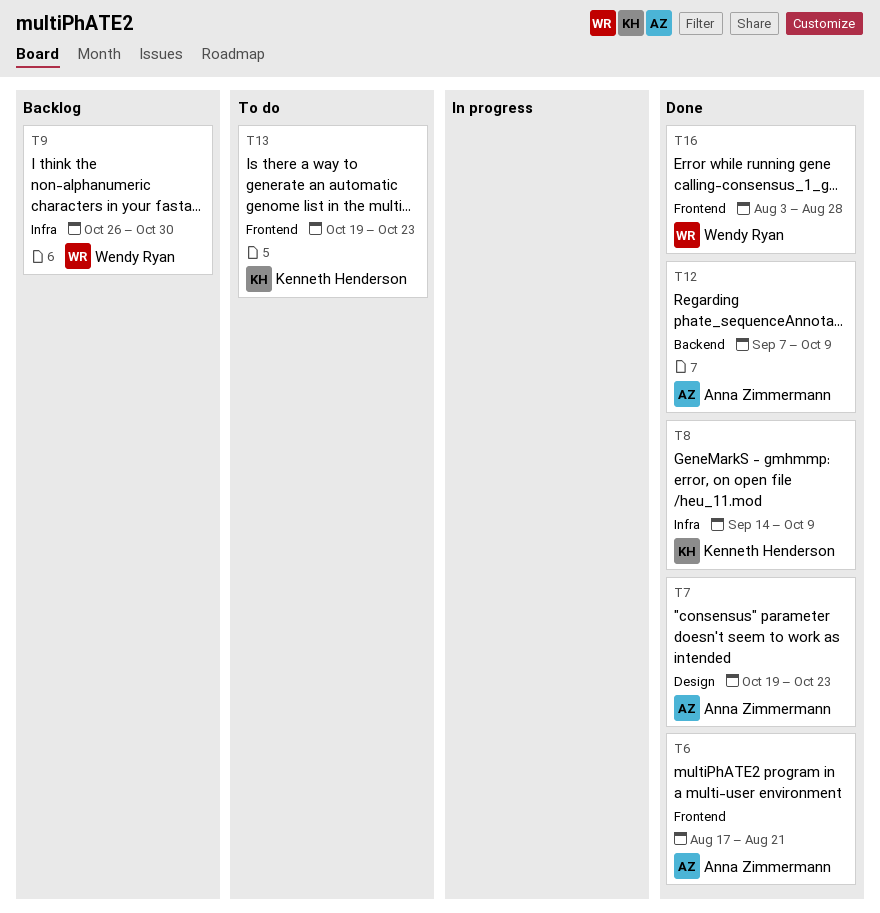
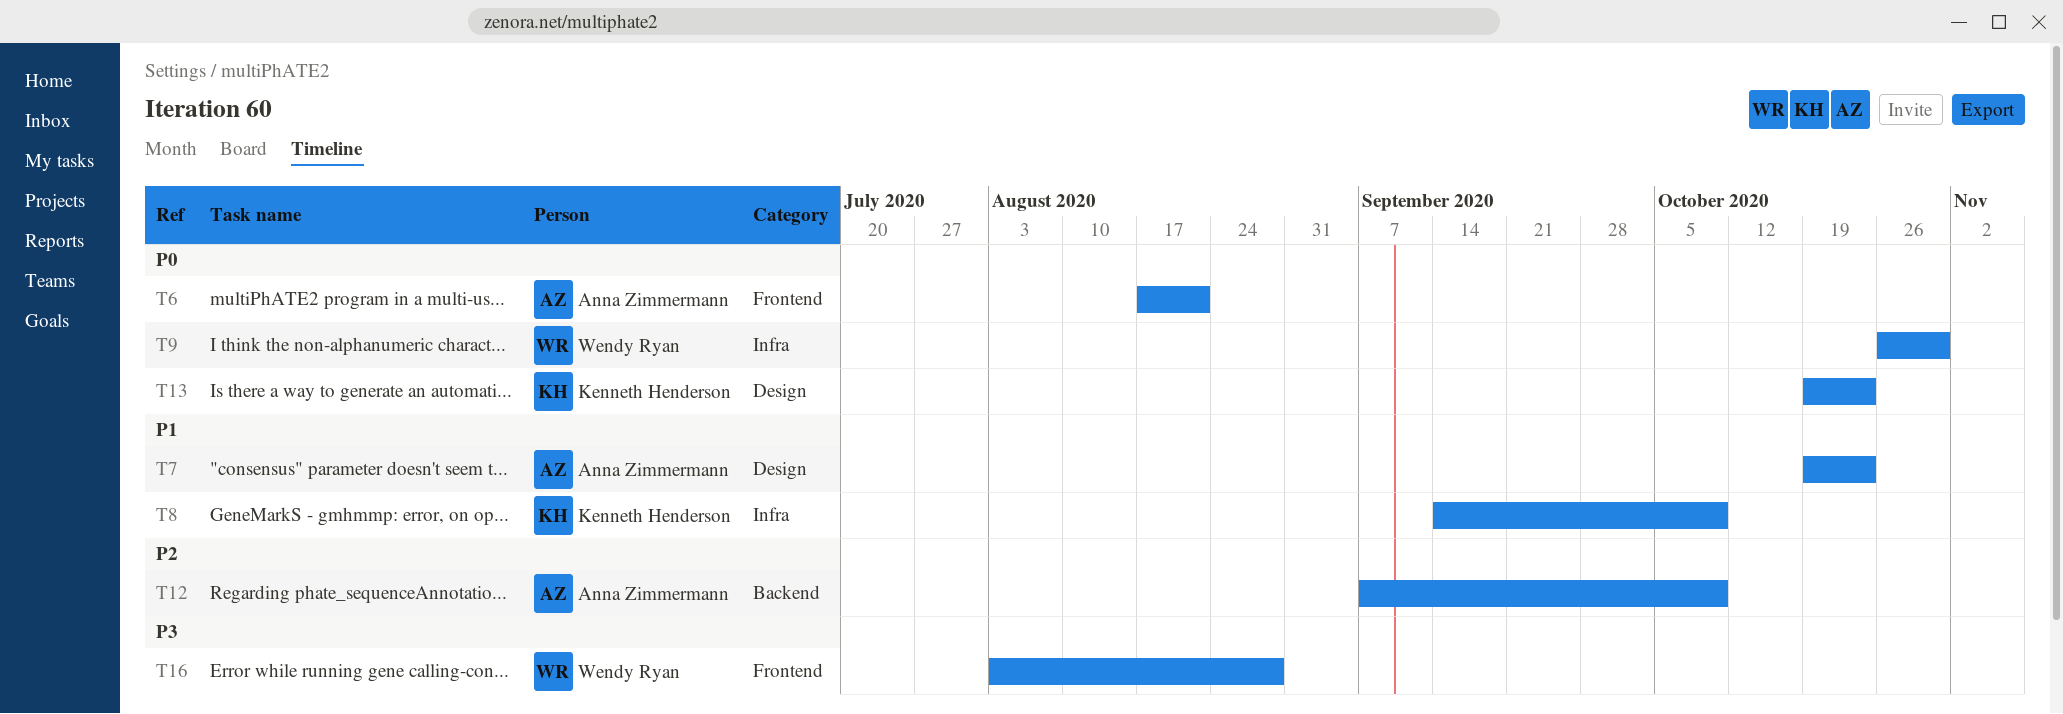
T13, label: Frontend -> Design

